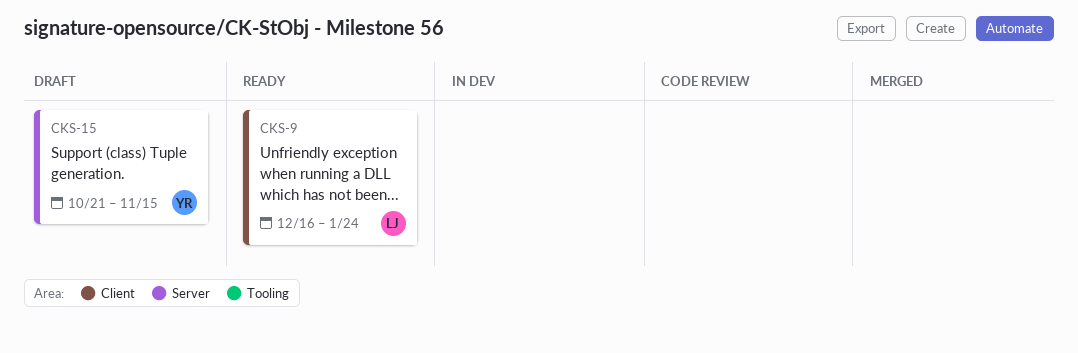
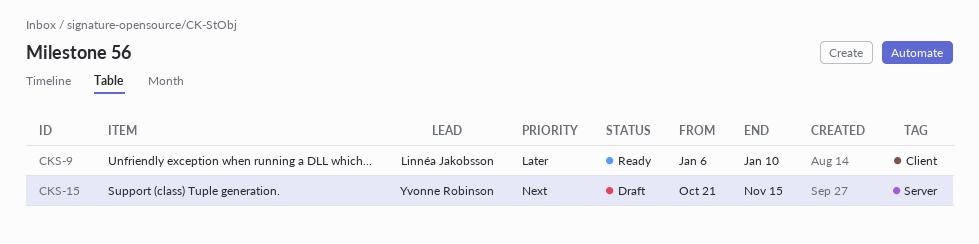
CKS-9, start: Dec 16 -> Jan 6
CKS-9, due: Jan 24 -> Jan 10

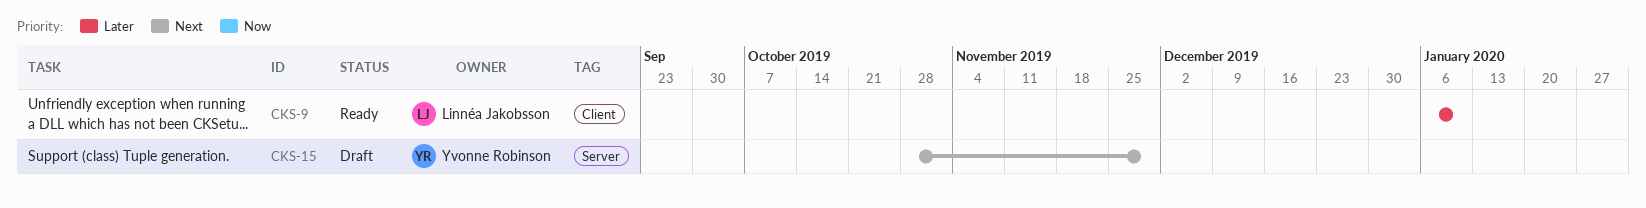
CKS-15, start: Oct 21 -> Oct 28
CKS-15, due: Nov 15 -> Nov 29

